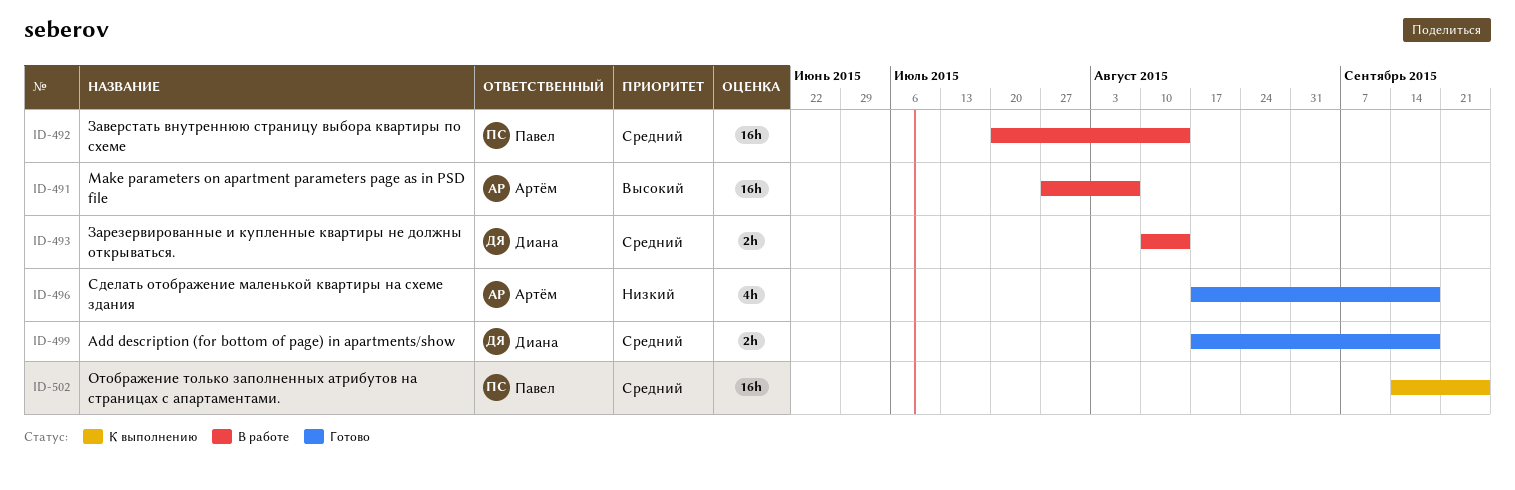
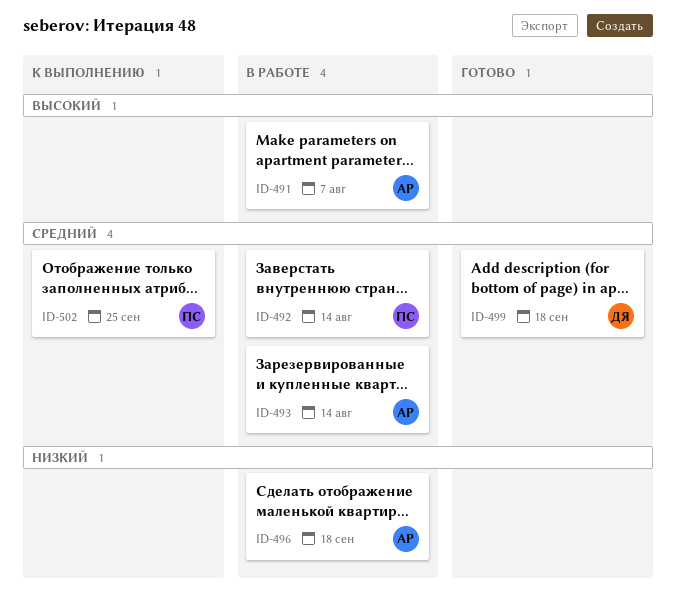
ID-493, owner: Диана -> Артём
ID-496, status: Готово -> В работе

